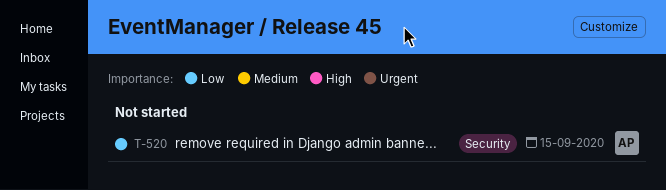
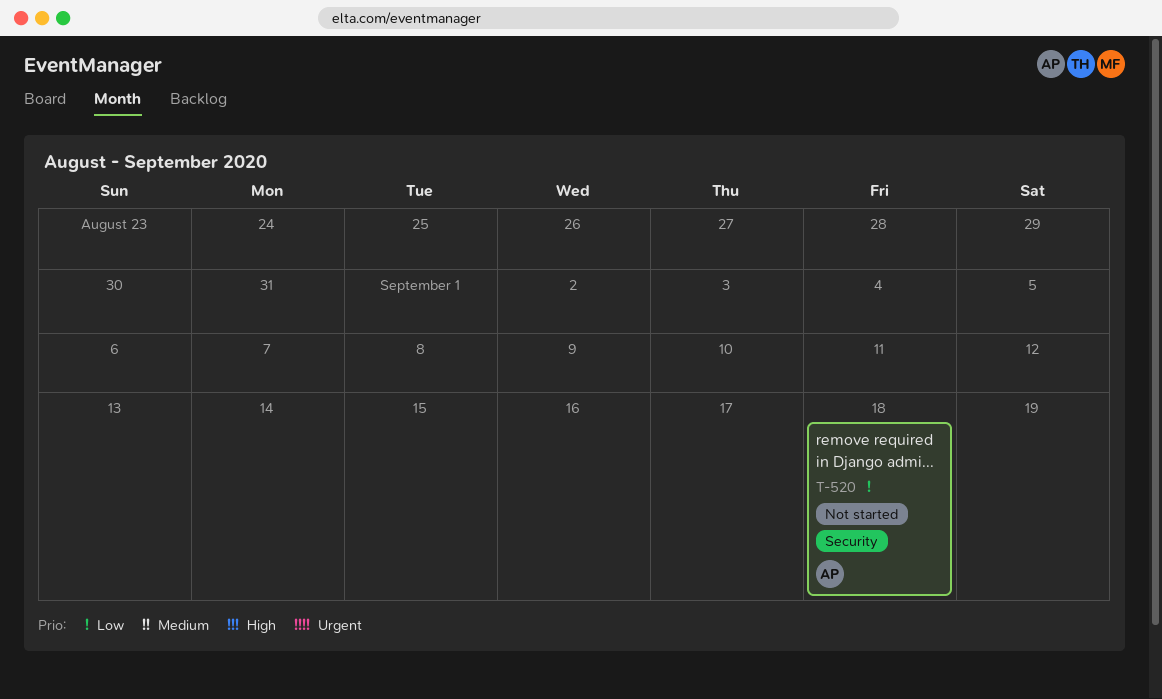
T-520, due: Sep 15 -> Sep 18

